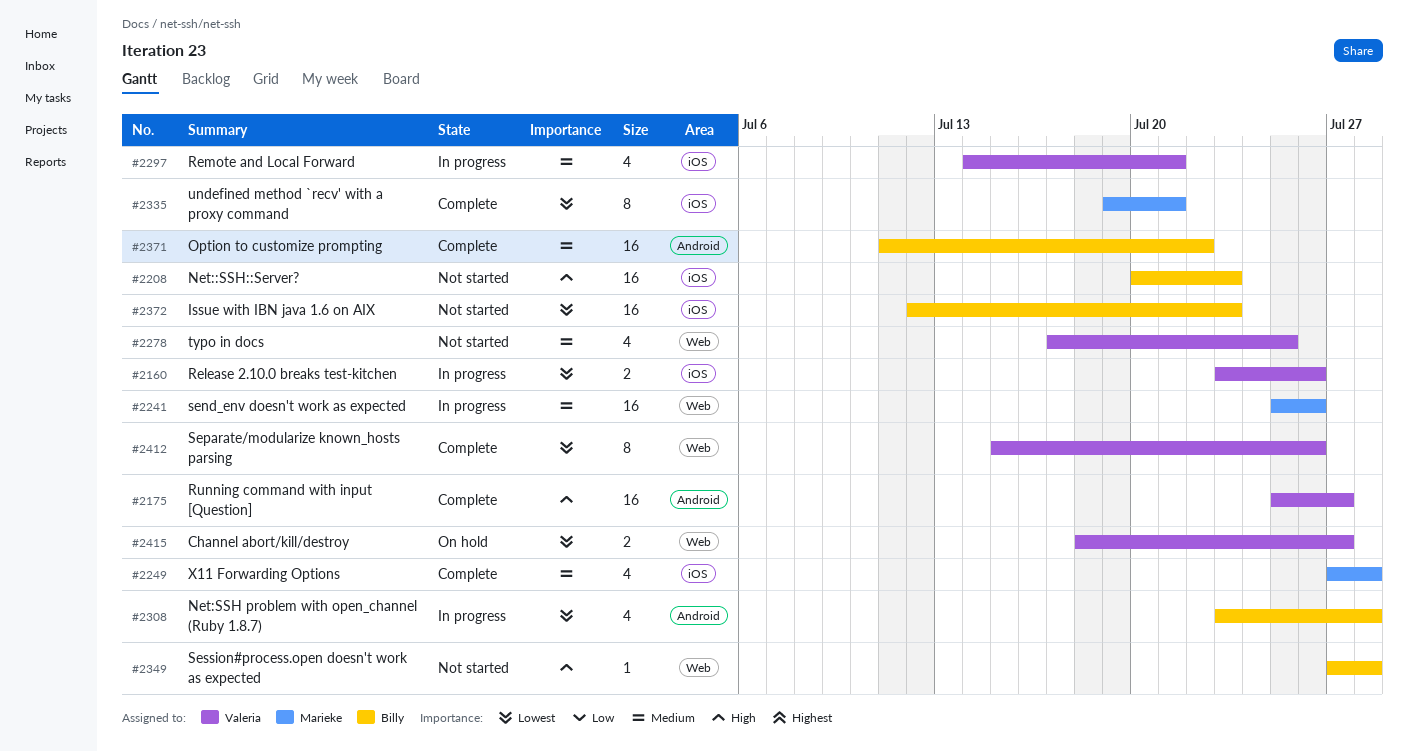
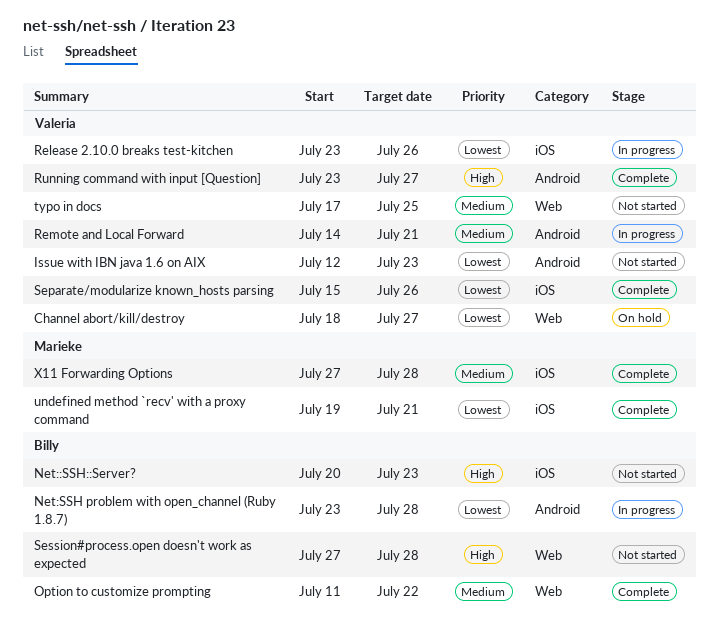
Issue with IBN java 1.6 on AIX, owner: Billy -> Valeria
Issue with IBN java 1.6 on AIX, label: iOS -> Android
Option to customize prompting, label: Android -> Web
Remote and Local Forward, label: iOS -> Android
Running command with input [Question], start: Jul 25 -> Jul 23
send_env doesn't work as expected: present -> none
Separate/modularize known_hosts parsing, label: Web -> iOS

